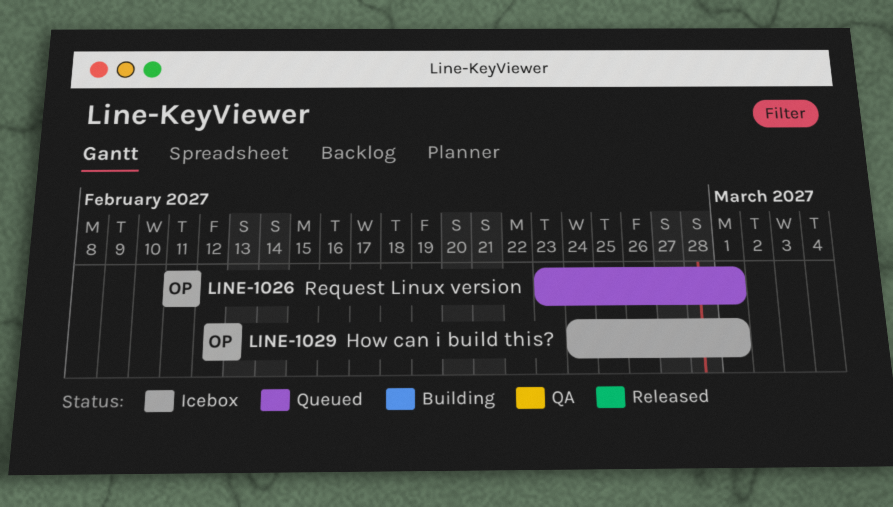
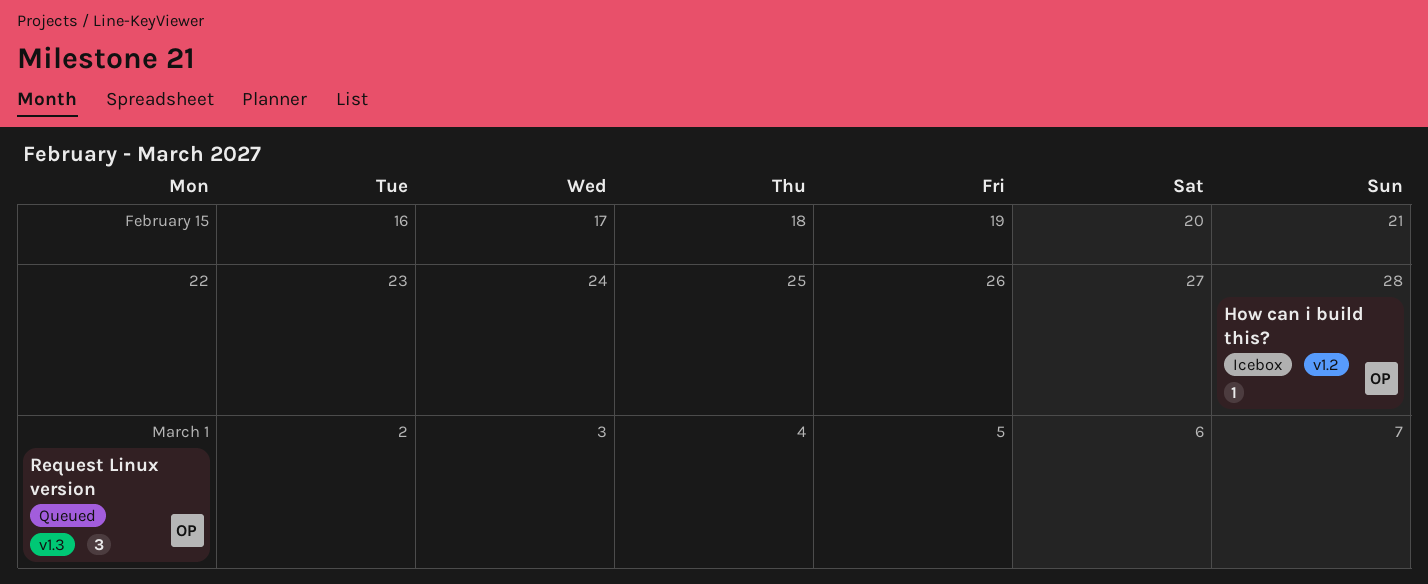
How can i build this?, due: Mar 1 -> Feb 28

